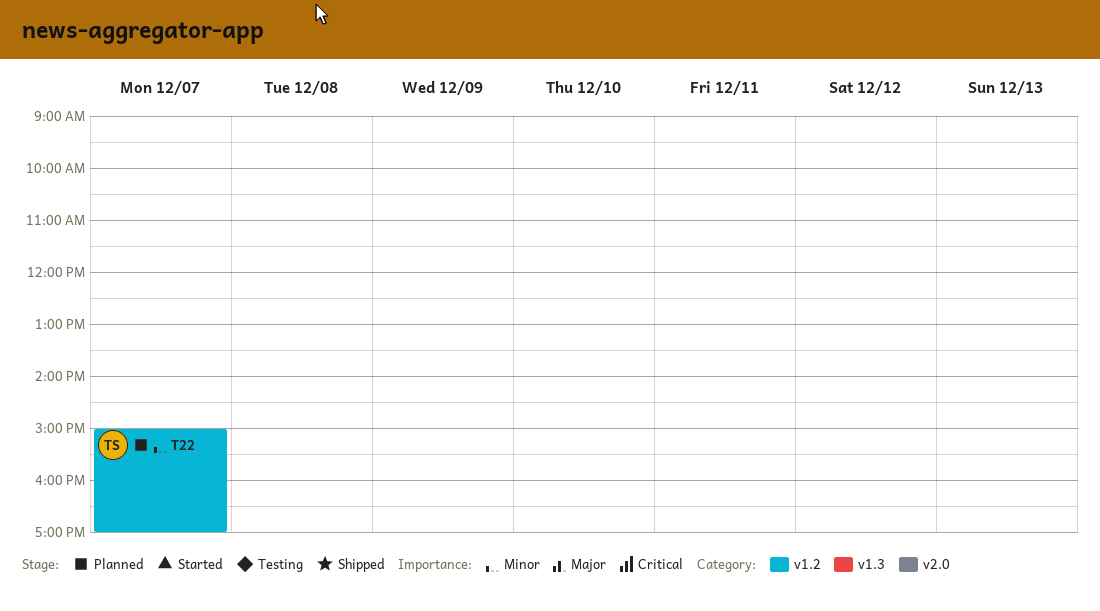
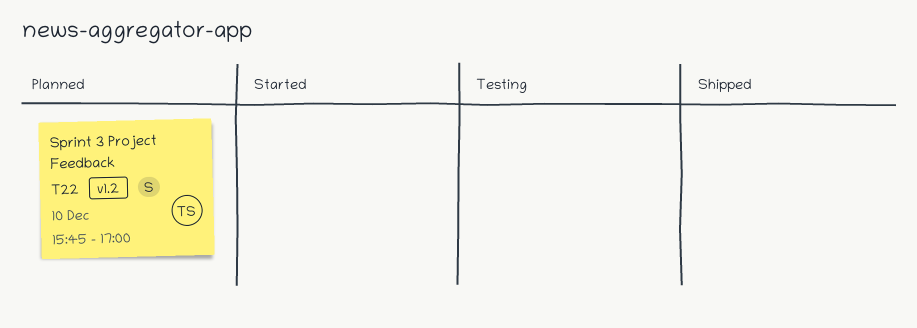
T22, day: Dec 7 -> Dec 10
T22, begins: 15:00 -> 15:45

